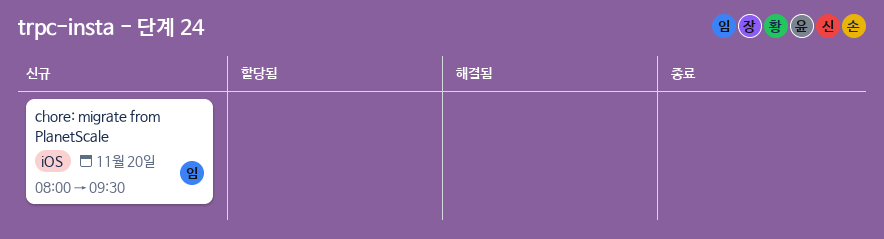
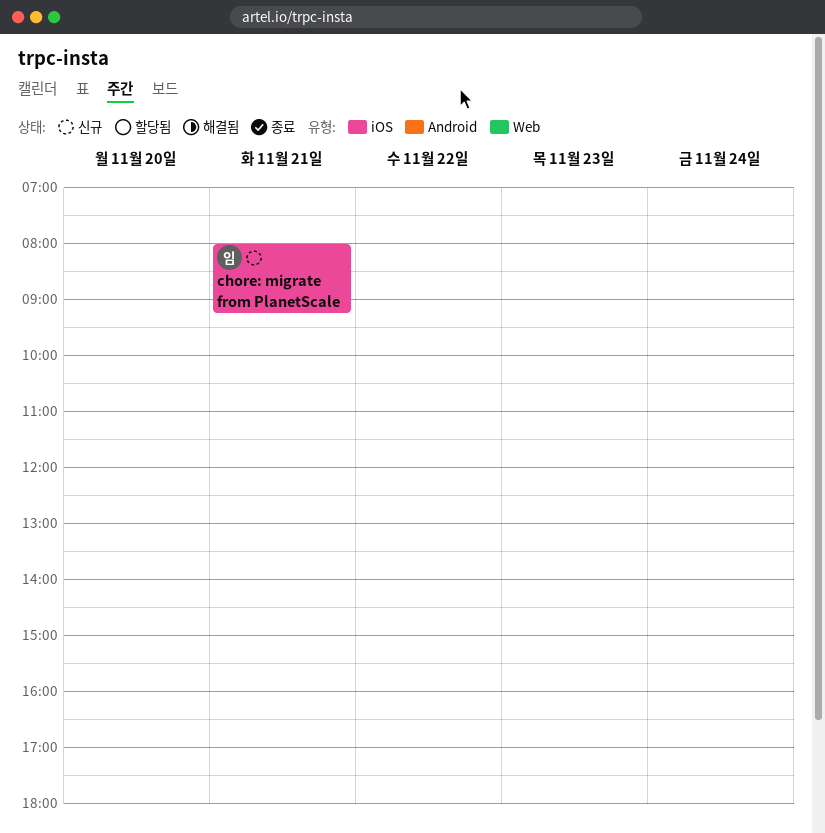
chore: migrate from PlanetScale, day: Nov 20 -> Nov 21
chore: migrate from PlanetScale, ends: 09:30 -> 09:15

